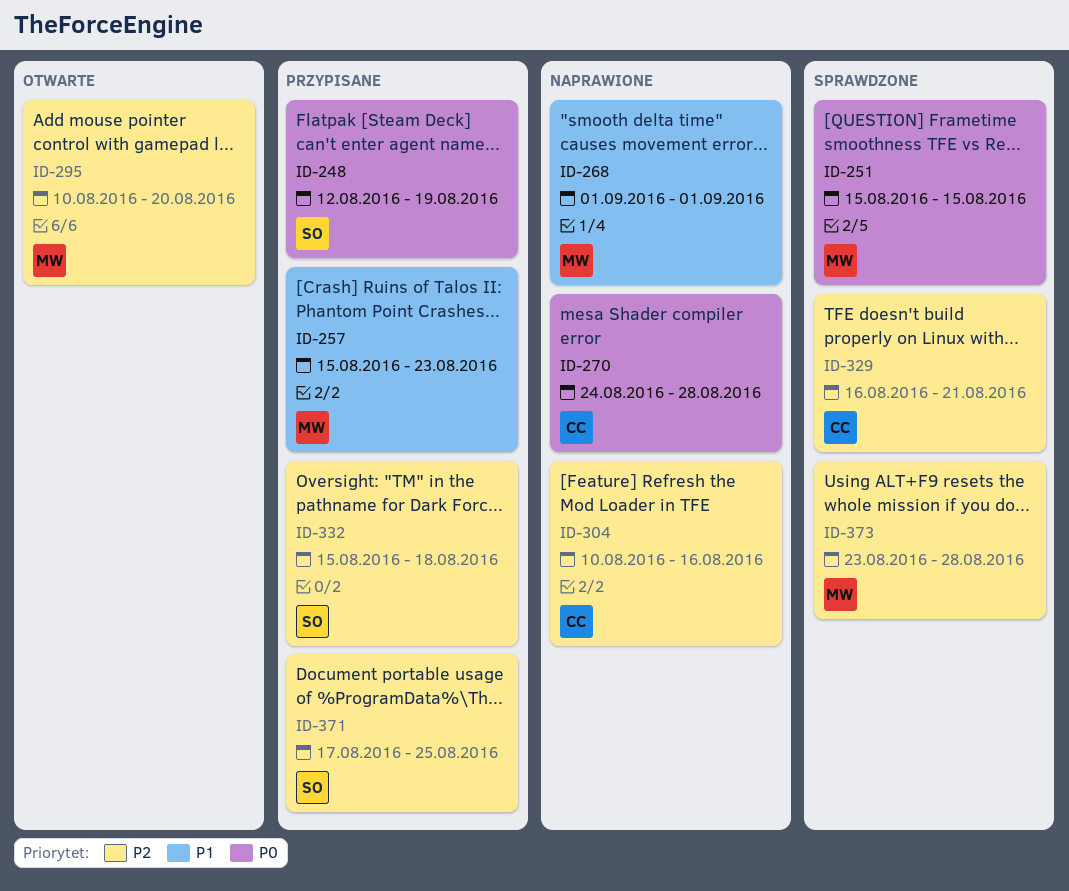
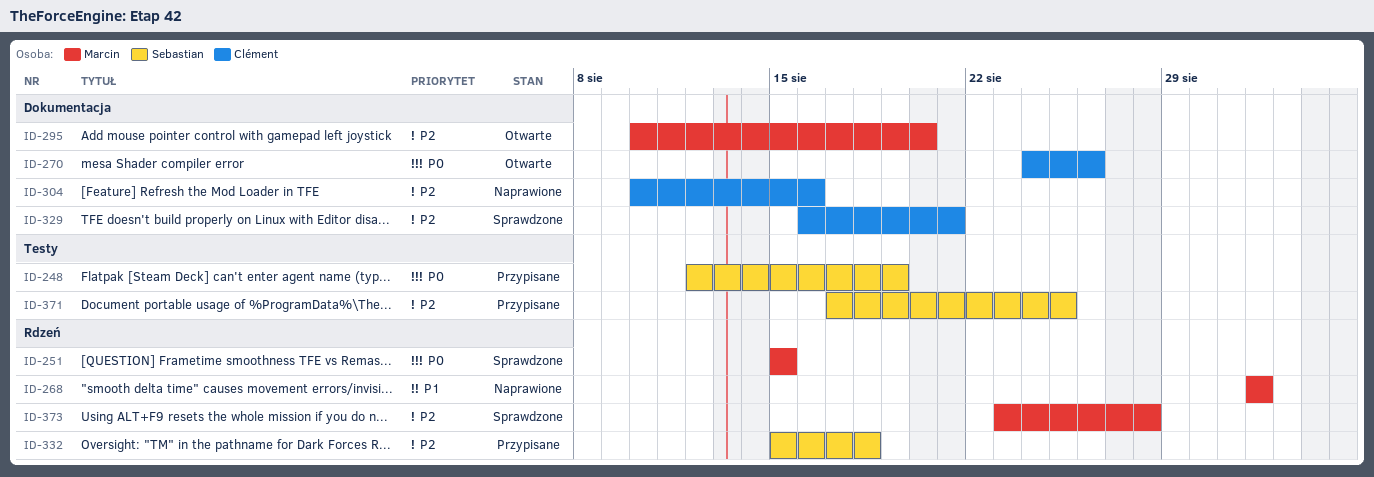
ID-257: present -> none
ID-270, status: Naprawione -> Otwarte
ID-270, due: Aug 28 -> Aug 26

